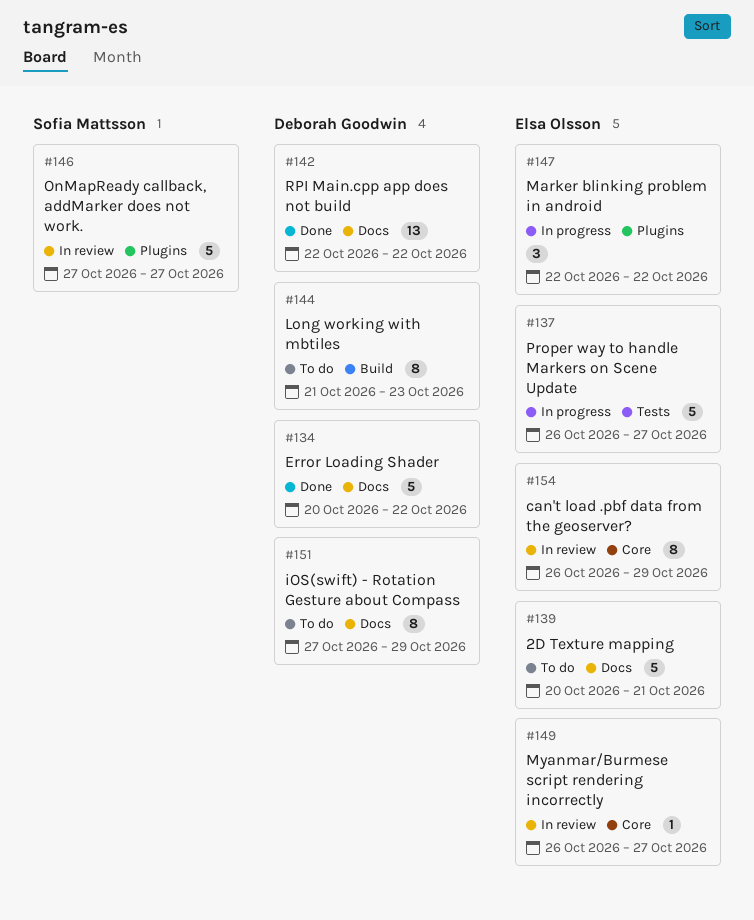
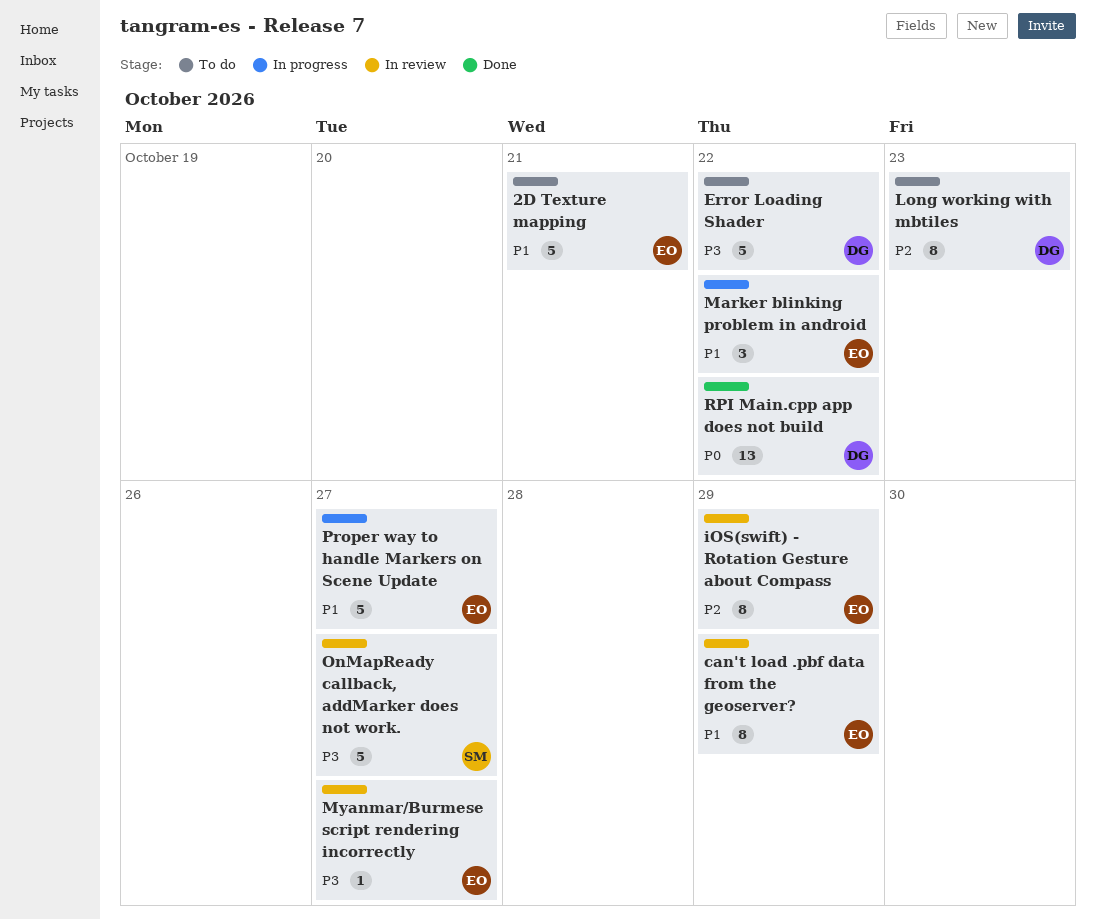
Error Loading Shader, status: Done -> To do
iOS(swift) - Rotation Gesture about Compass, status: To do -> In review
iOS(swift) - Rotation Gesture about Compass, owner: Deborah Goodwin -> Elsa Olsson

